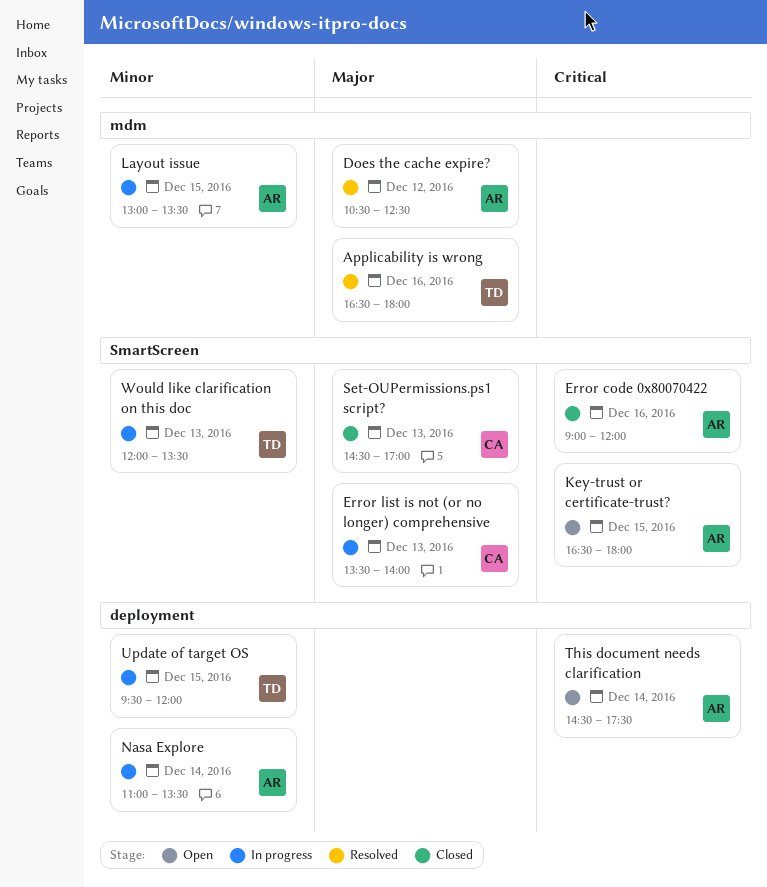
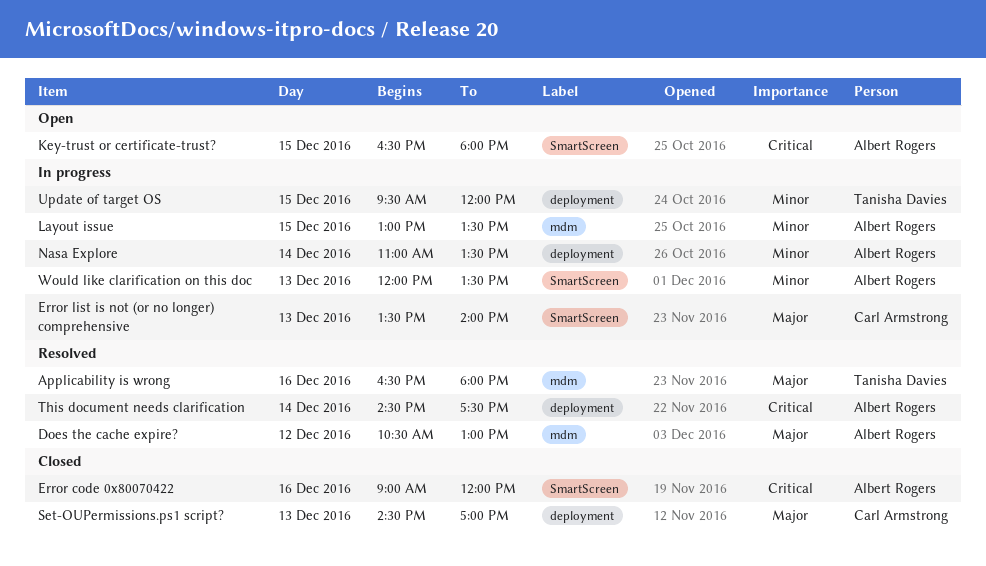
Does the cache expire?, ends: 12:30 -> 13:00
Set-OUPermissions.ps1 script?, label: SmartScreen -> deployment
This document needs clarification, status: Open -> Resolved
Would like clarification on this doc, owner: Tanisha Davies -> Albert Rogers

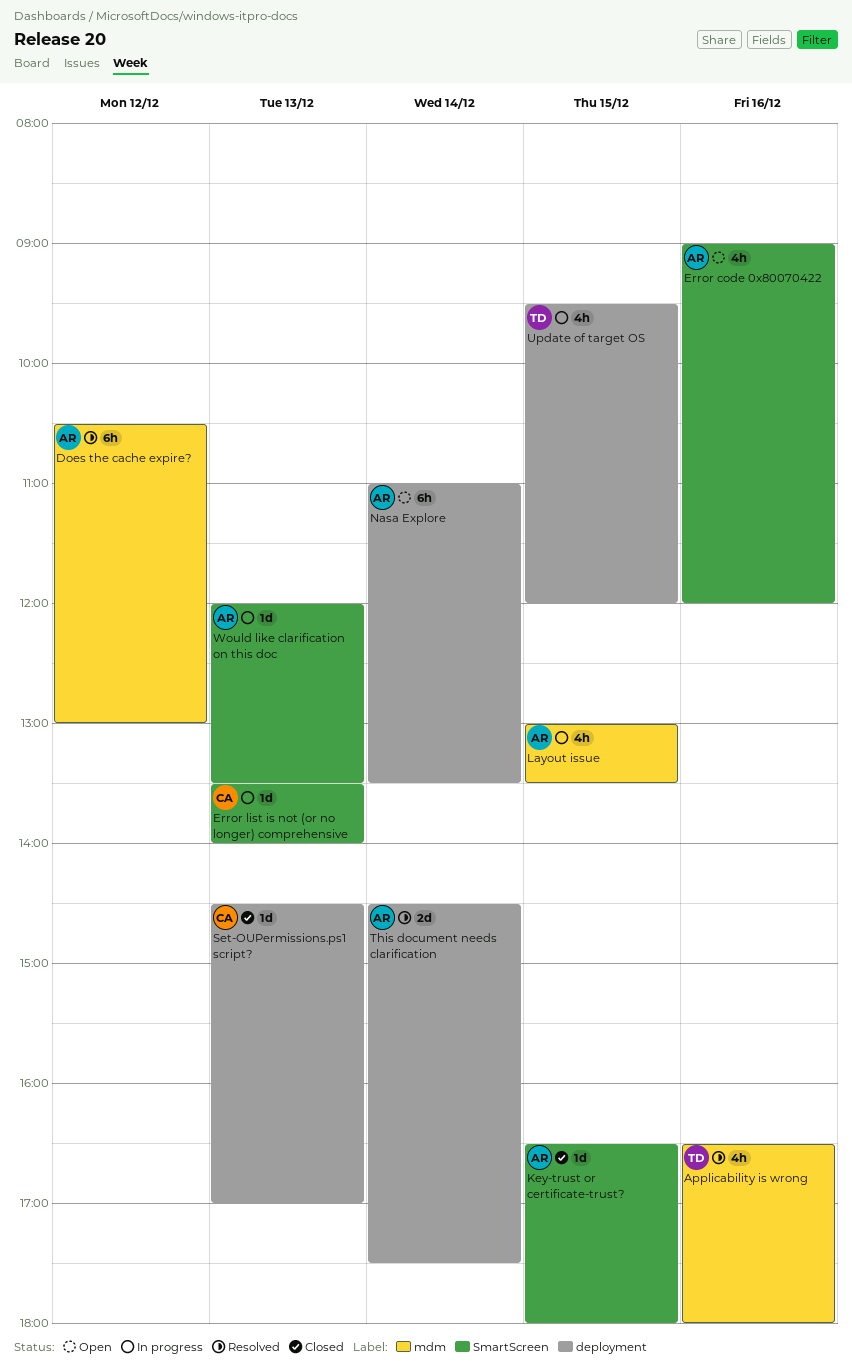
Error code 0x80070422, status: Closed -> Open
Key-trust or certificate-trust?, status: Open -> Closed
Nasa Explore, status: In progress -> Open

